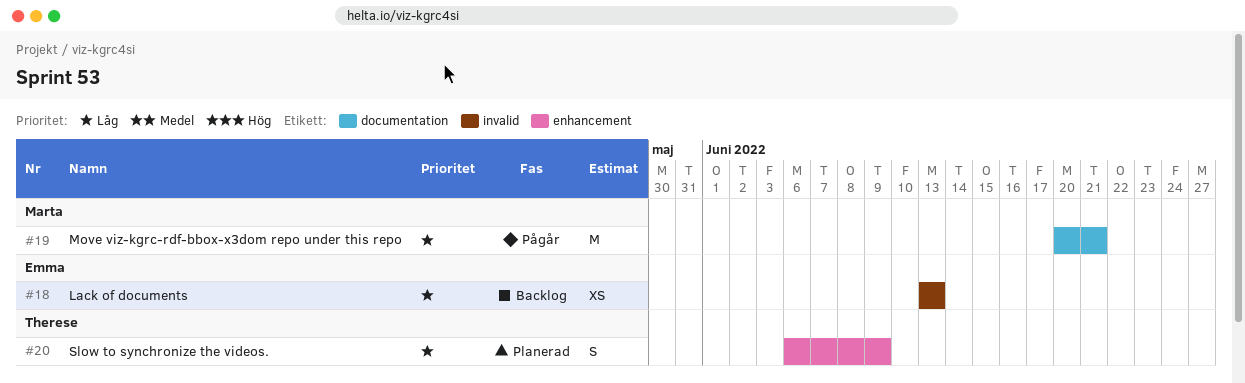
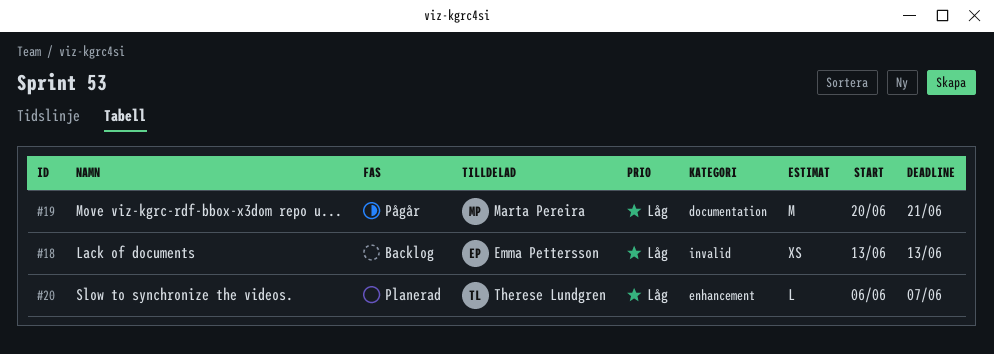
#20, estimate: S -> L
#20, due: Jun 9 -> Jun 7

